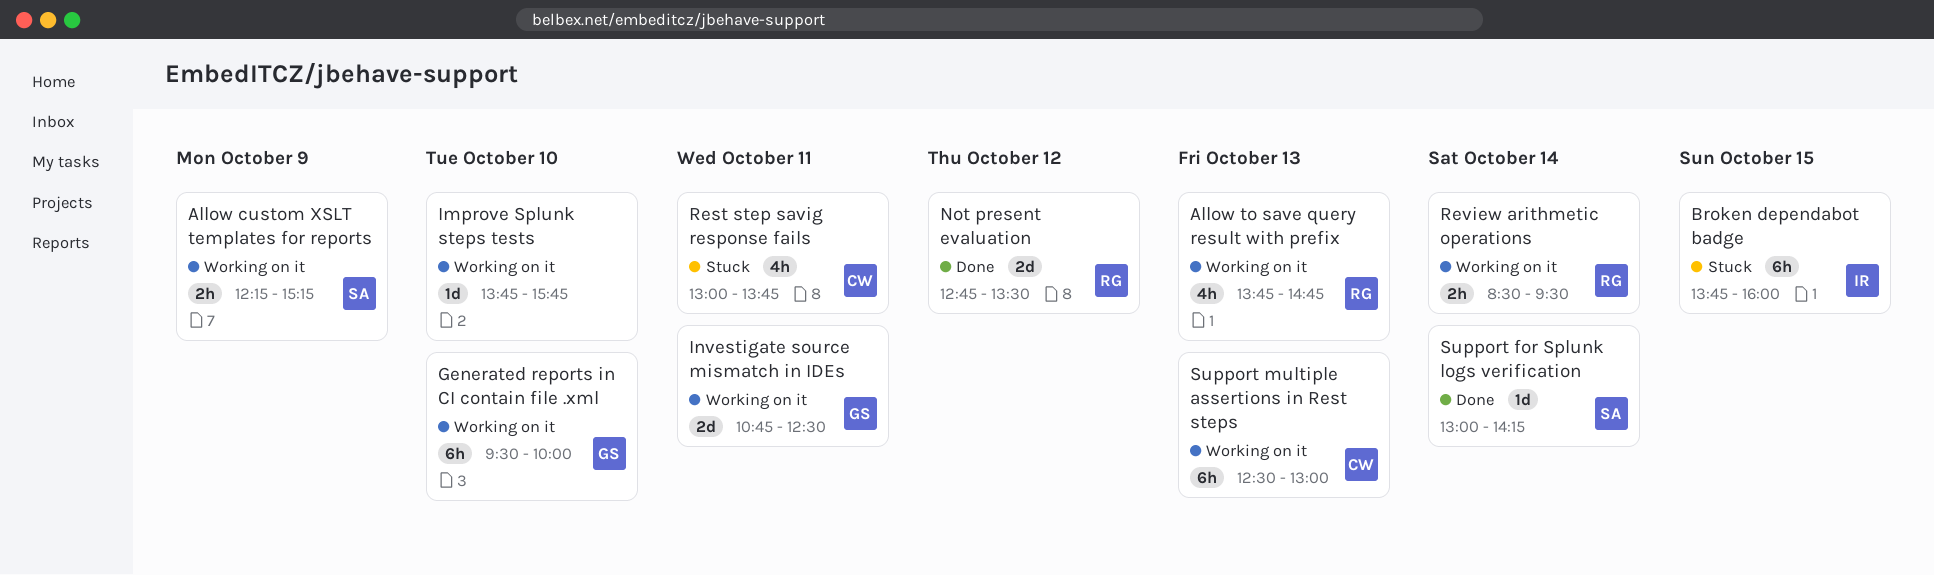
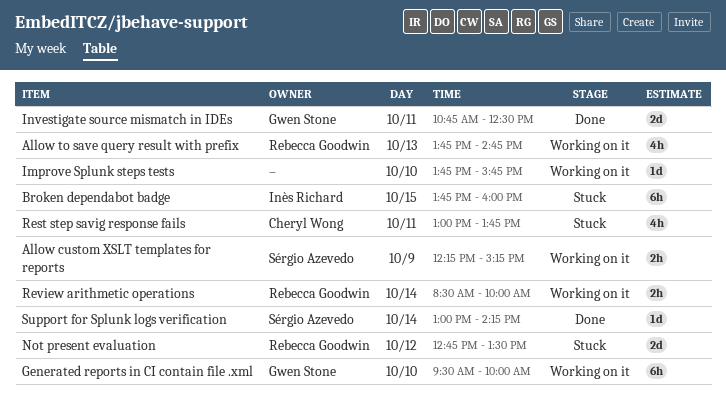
Investigate source mismatch in IDEs, status: Working on it -> Done
Not present evaluation, status: Done -> Stuck
Review arithmetic operations, ends: 09:30 -> 10:00
Support multiple assertions in Rest steps: present -> none

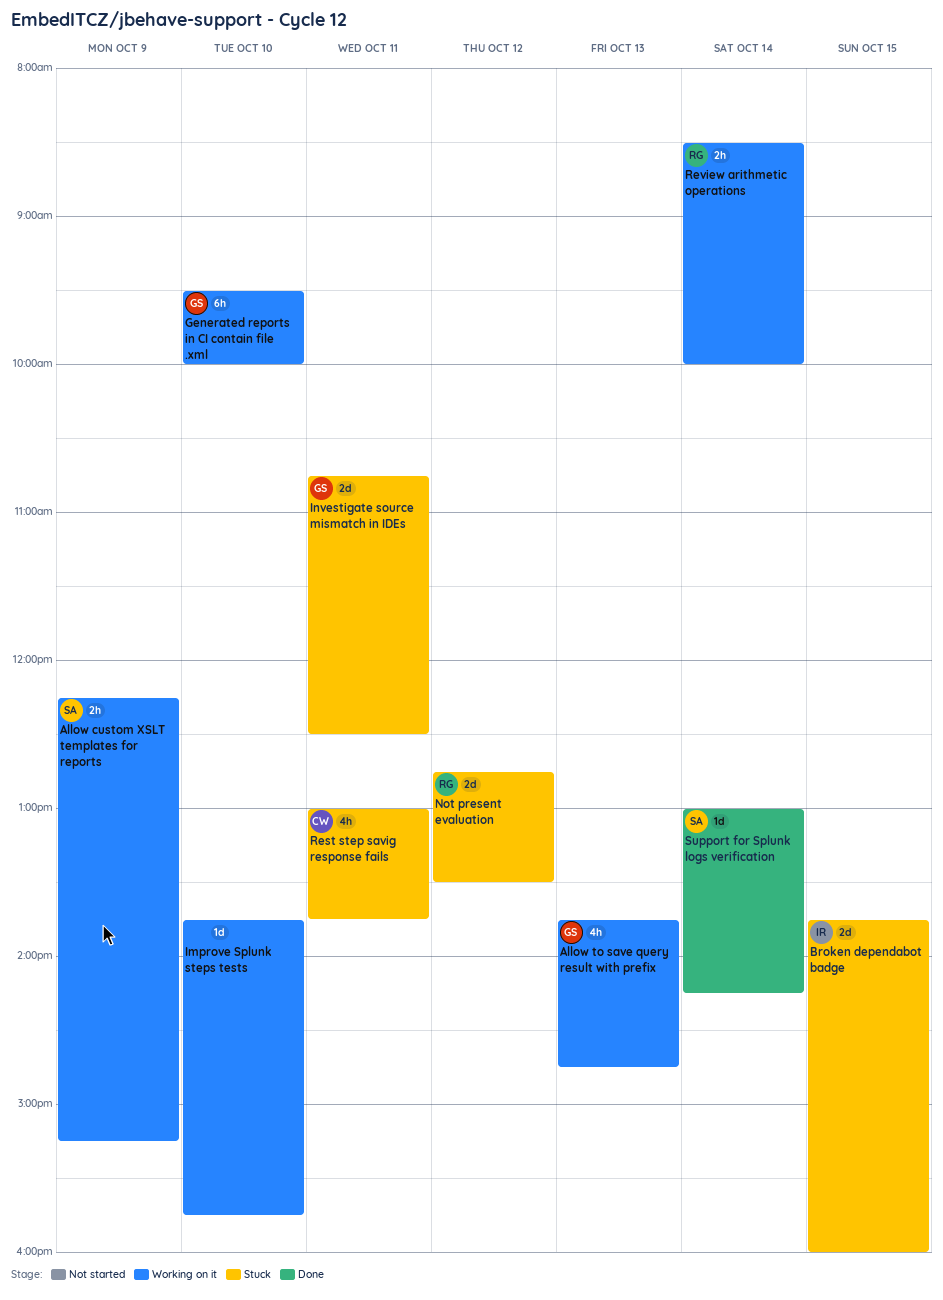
Allow to save query result with prefix, owner: Rebecca Goodwin -> Gwen Stone
Broken dependabot badge, estimate: 6h -> 2d
Investigate source mismatch in IDEs, status: Done -> Stuck

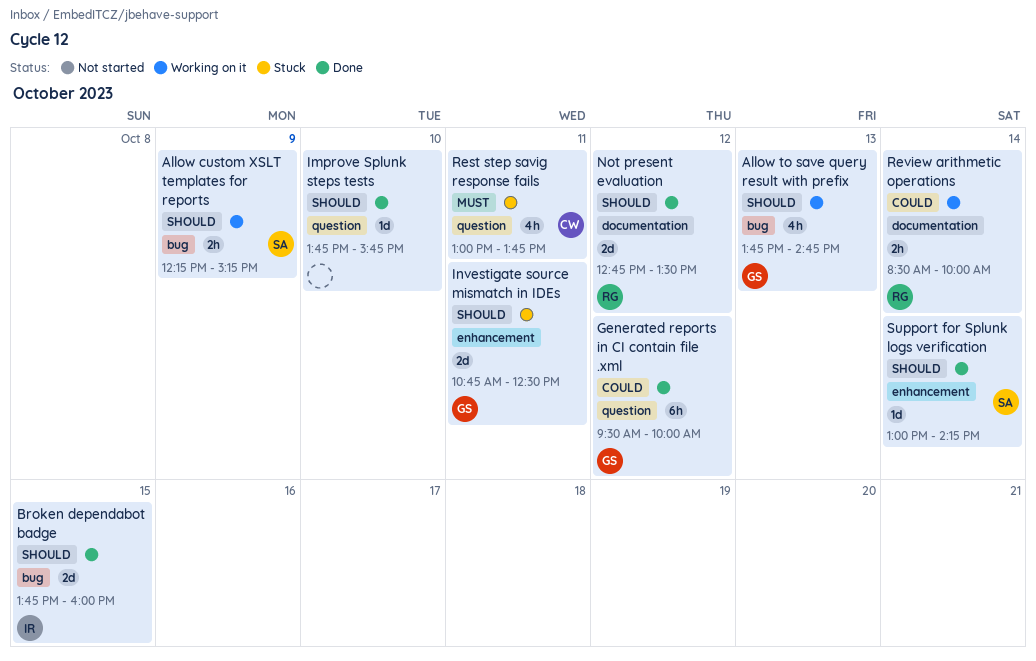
Broken dependabot badge, status: Stuck -> Done
Generated reports in CI contain file .xml, status: Working on it -> Done
Generated reports in CI contain file .xml, day: Oct 10 -> Oct 12
Improve Splunk steps tests, status: Working on it -> Done
Not present evaluation, status: Stuck -> Done

